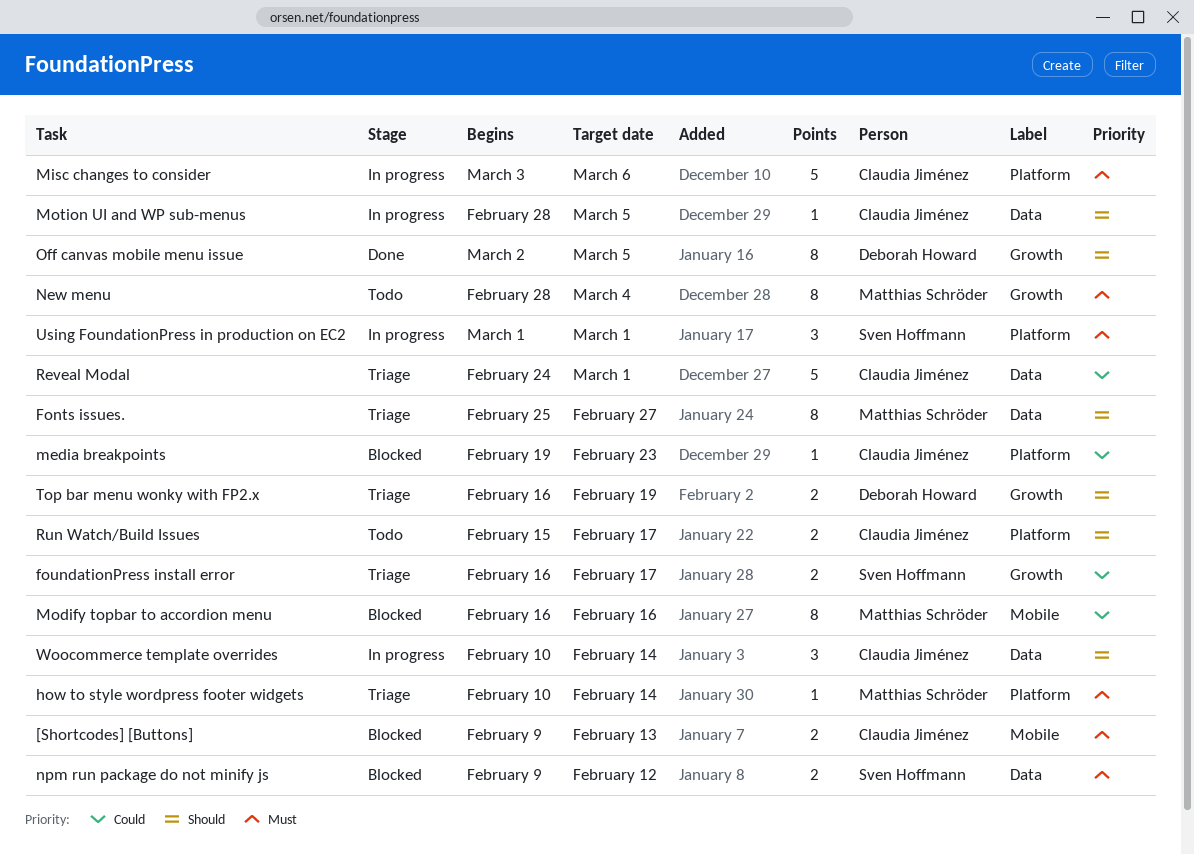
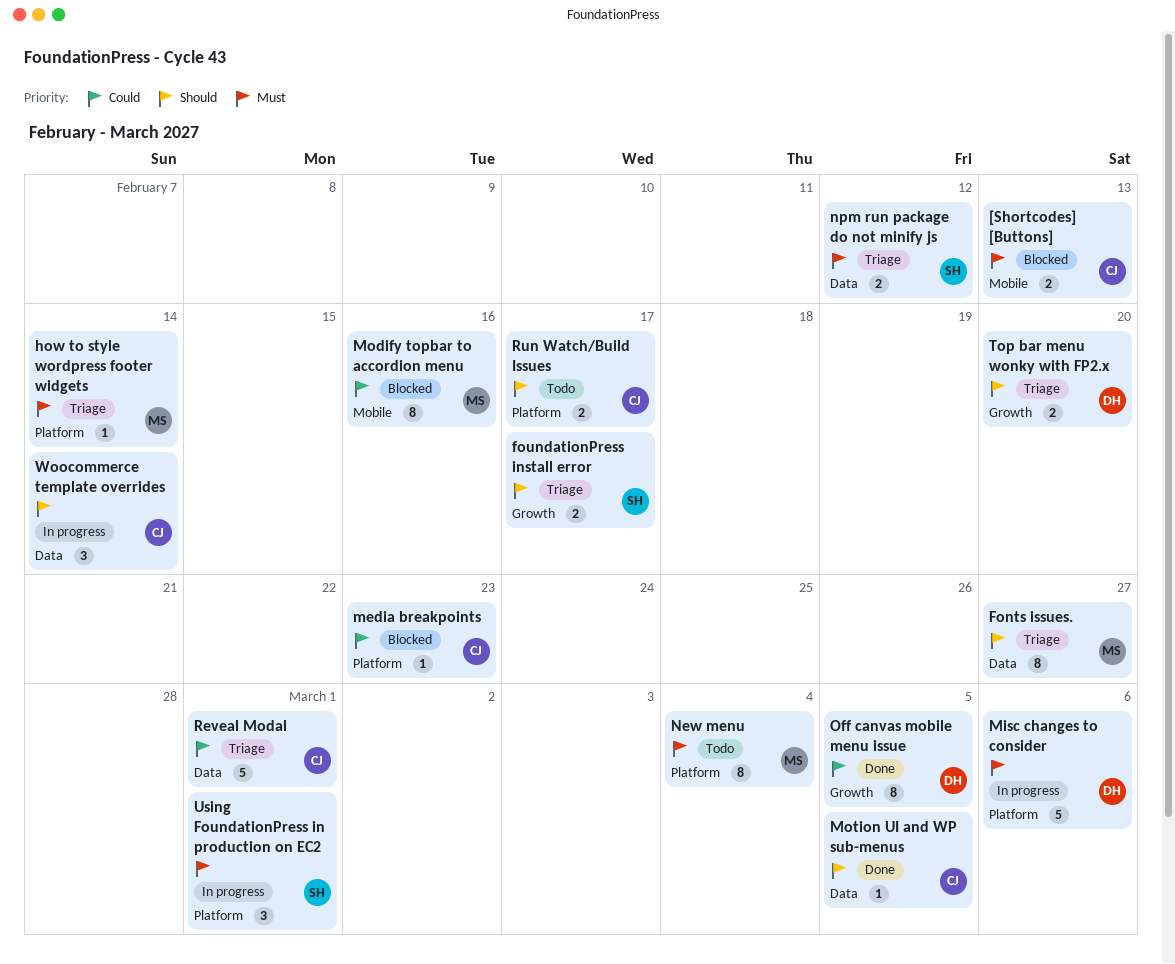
foundationPress install error, priority: Could -> Should
Misc changes to consider, owner: Claudia Jiménez -> Deborah Howard
Motion UI and WP sub-menus, status: In progress -> Done
New menu, label: Growth -> Platform
npm run package do not minify js, status: Blocked -> Triage
Off canvas mobile menu issue, priority: Should -> Could
Top bar menu wonky with FP2.x, due: Feb 19 -> Feb 20

